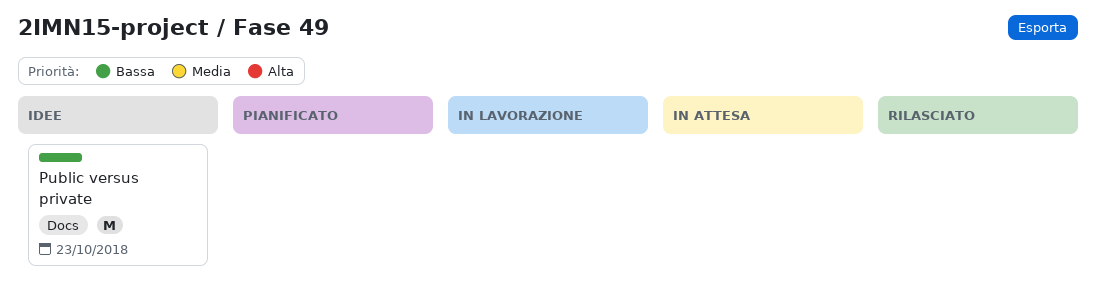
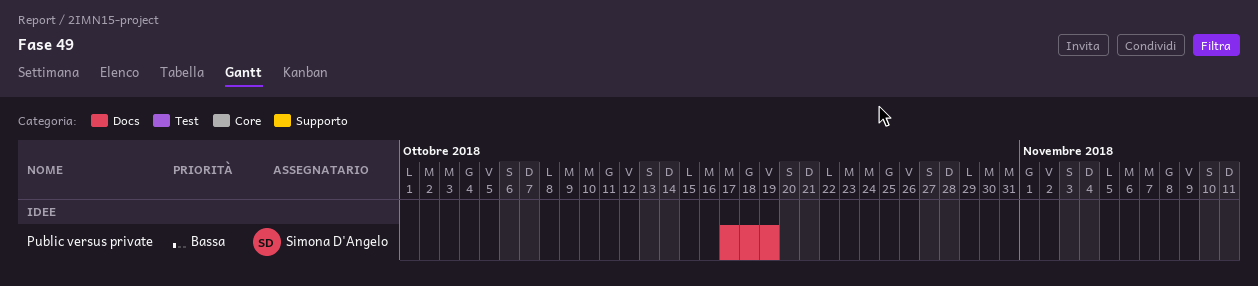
Public versus private, due: Oct 23 -> Oct 19

